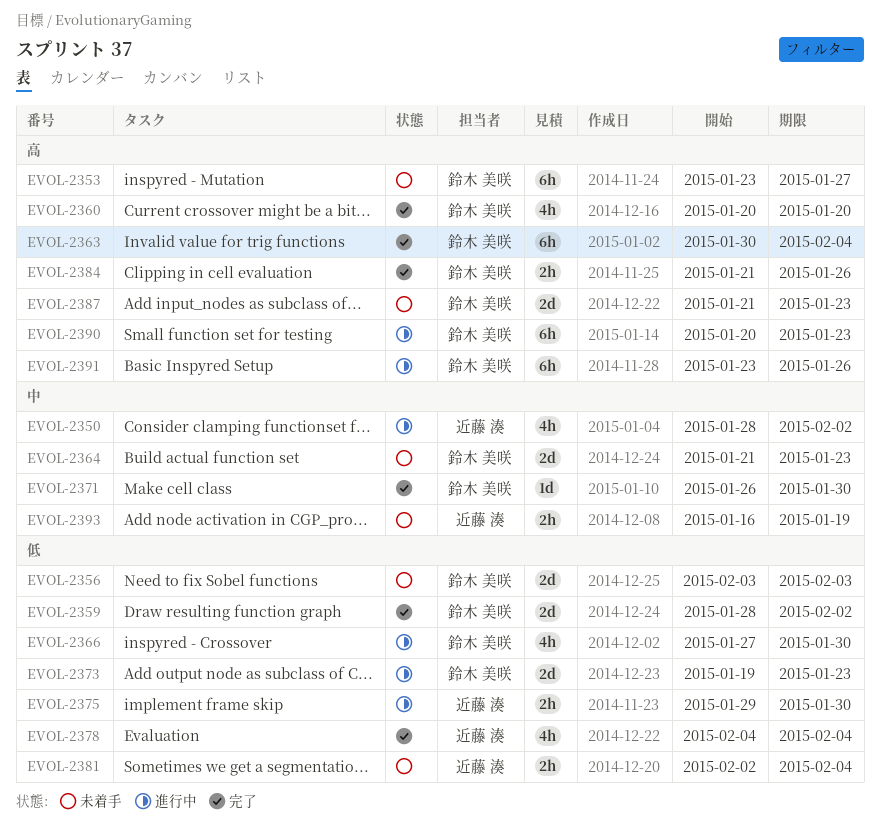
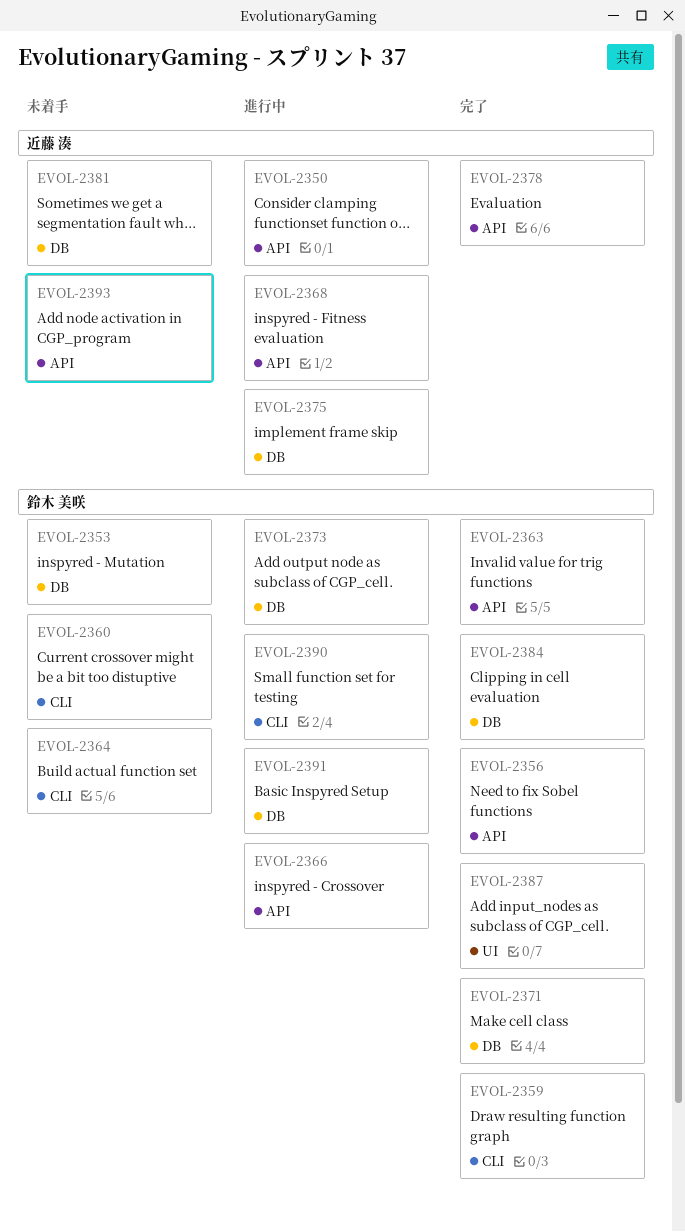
EVOL-2356, status: 未着手 -> 完了
EVOL-2360, status: 完了 -> 未着手
EVOL-2368: none -> present
EVOL-2387, status: 未着手 -> 完了

